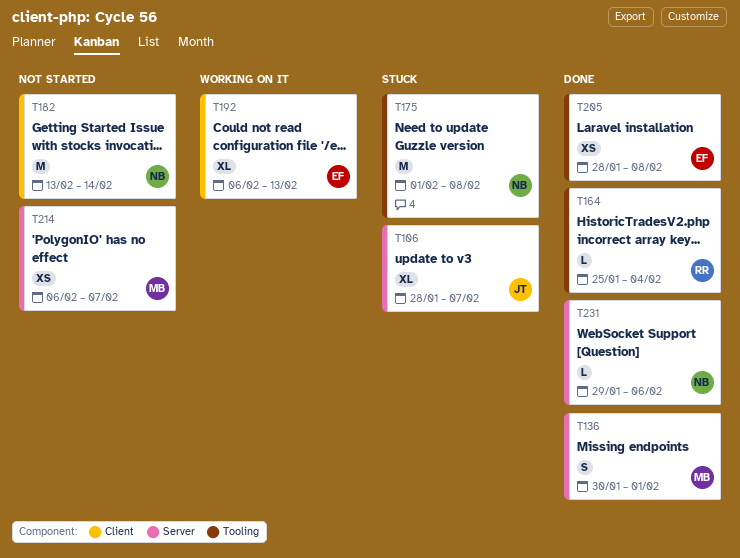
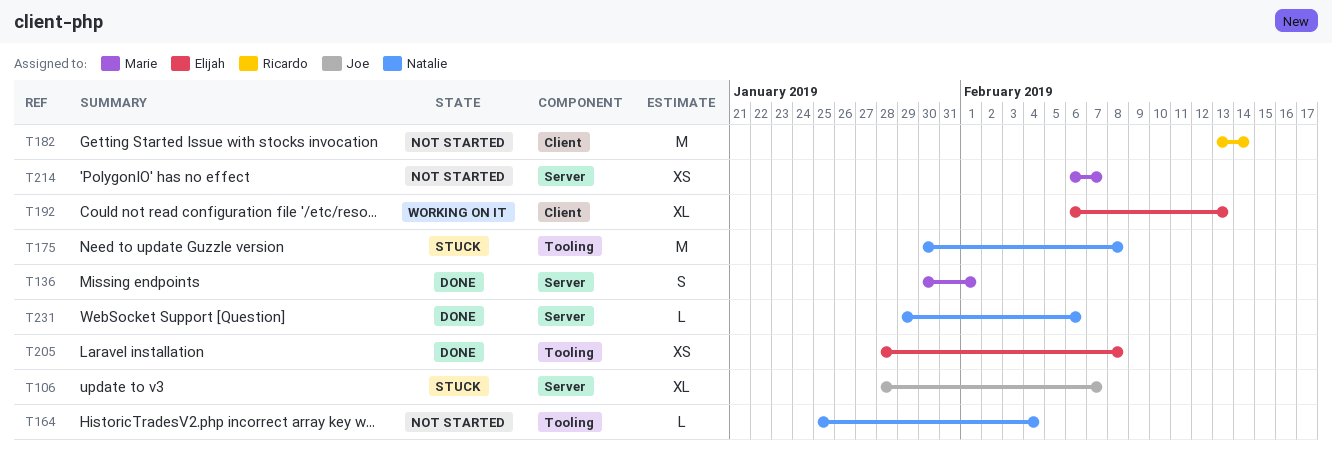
T164, status: Done -> Not started
T164, owner: Ricardo -> Natalie
T175, start: Feb 1 -> Jan 30
T182, owner: Natalie -> Ricardo

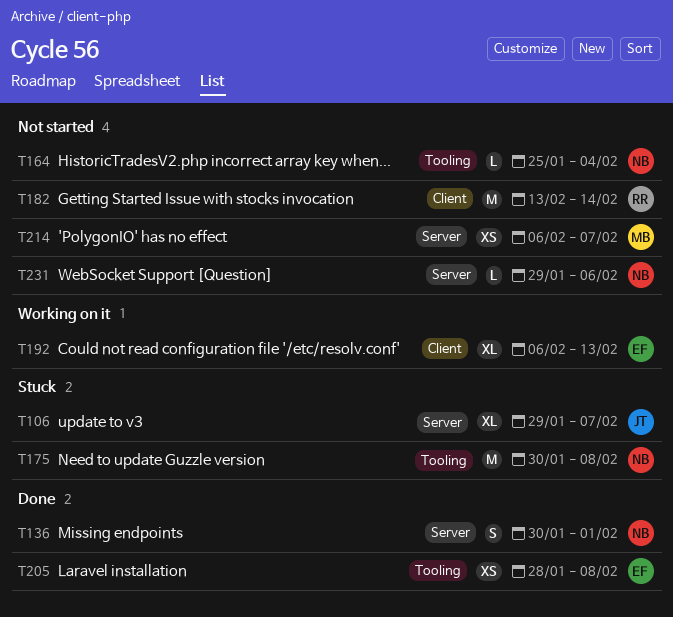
T106, start: Jan 28 -> Jan 29
T136, owner: Marie -> Natalie
T231, status: Done -> Not started

